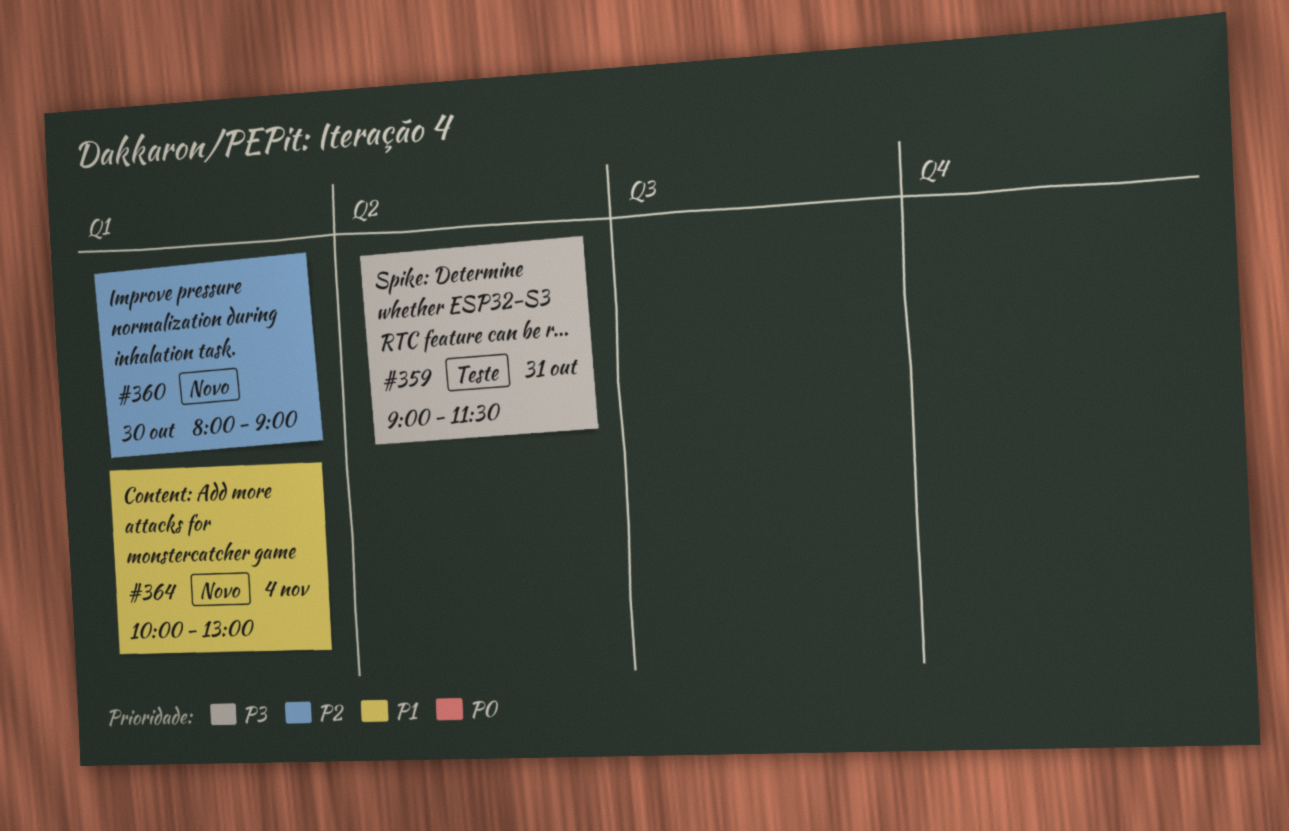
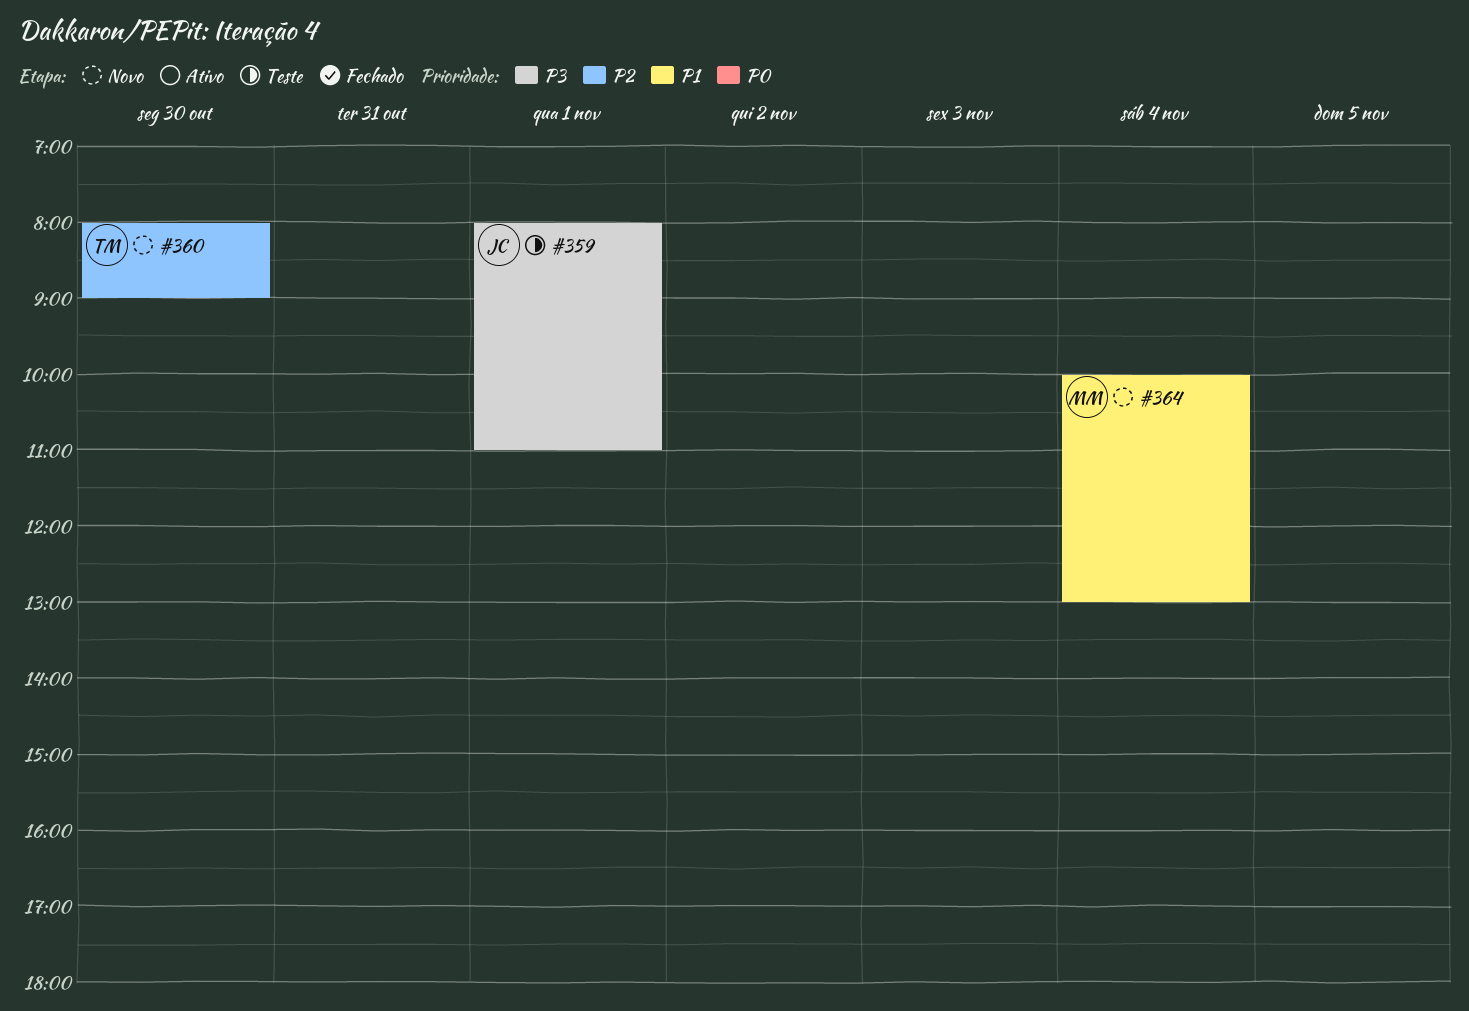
#359, day: Oct 31 -> Nov 1
#359, begins: 09:00 -> 08:00
#359, ends: 11:30 -> 11:00

